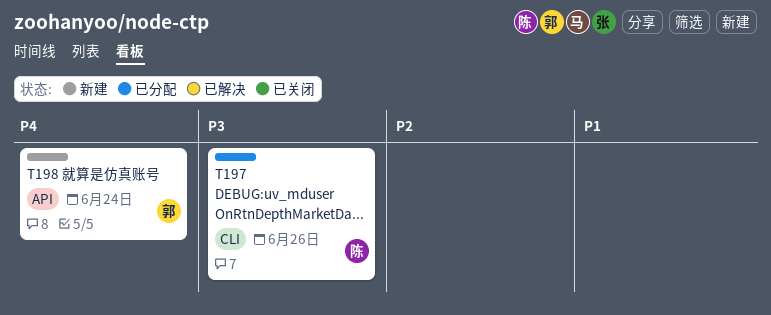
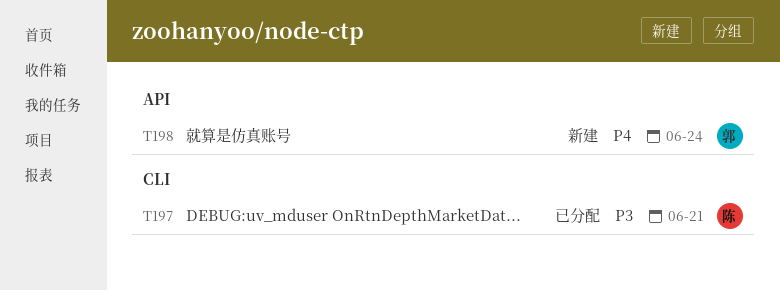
T197, due: Jun 26 -> Jun 21

